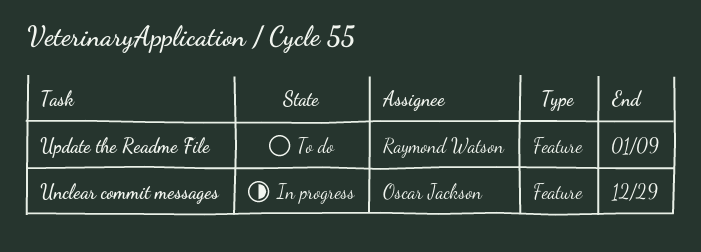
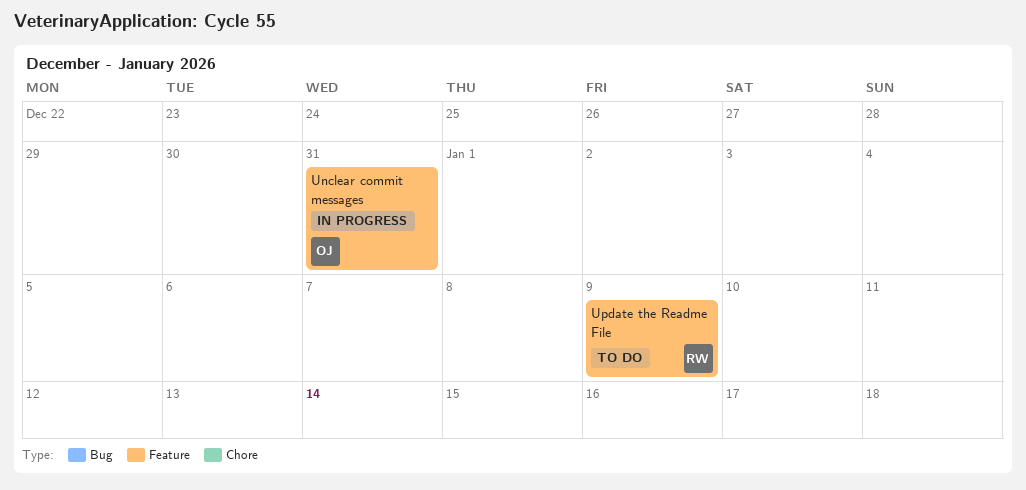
Unclear commit messages, due: Dec 29 -> Dec 31

